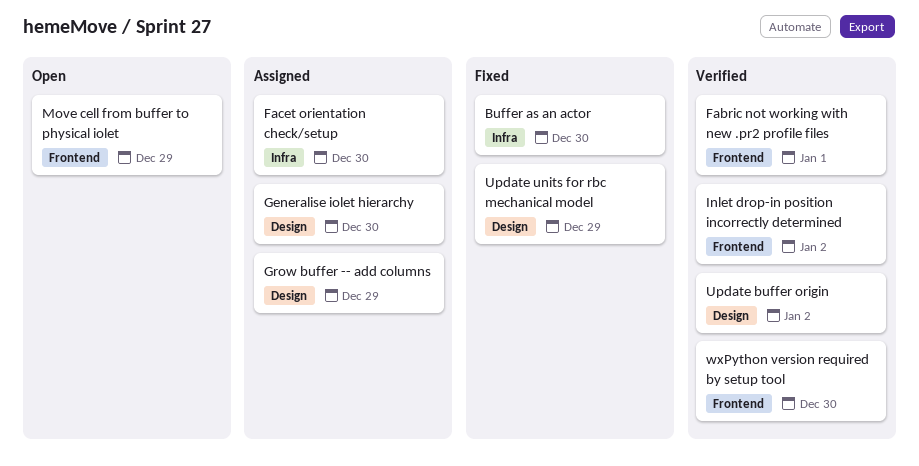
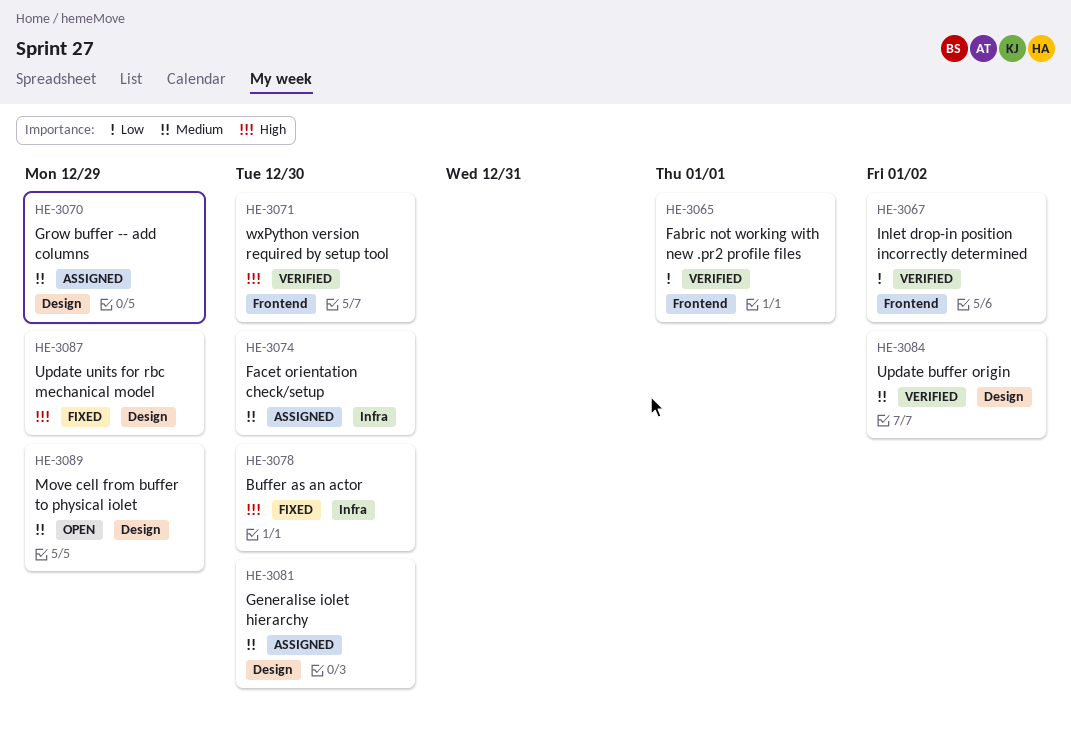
Move cell from buffer to physical iolet, label: Frontend -> Design

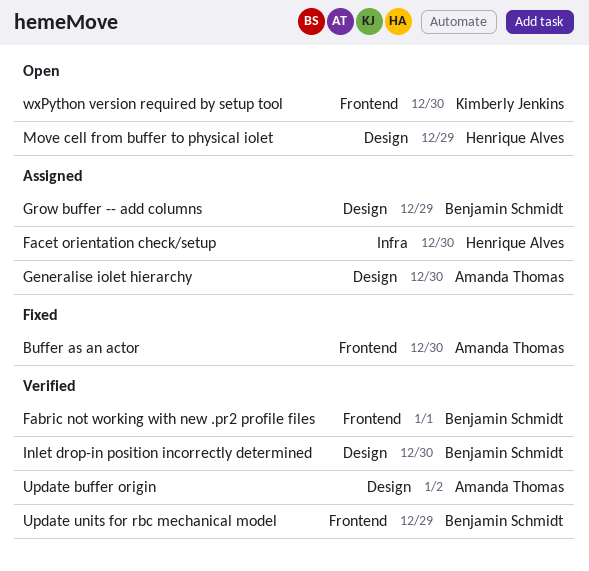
Buffer as an actor, label: Infra -> Frontend
Inlet drop-in position incorrectly determined, label: Frontend -> Design
Inlet drop-in position incorrectly determined, due: Jan 2 -> Dec 30
Update units for rbc mechanical model, status: Fixed -> Verified
Update units for rbc mechanical model, label: Design -> Frontend
wxPython version required by setup tool, status: Verified -> Open

